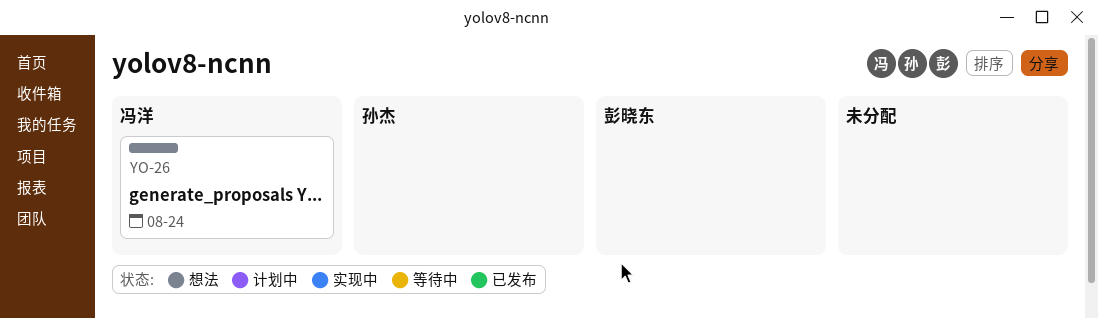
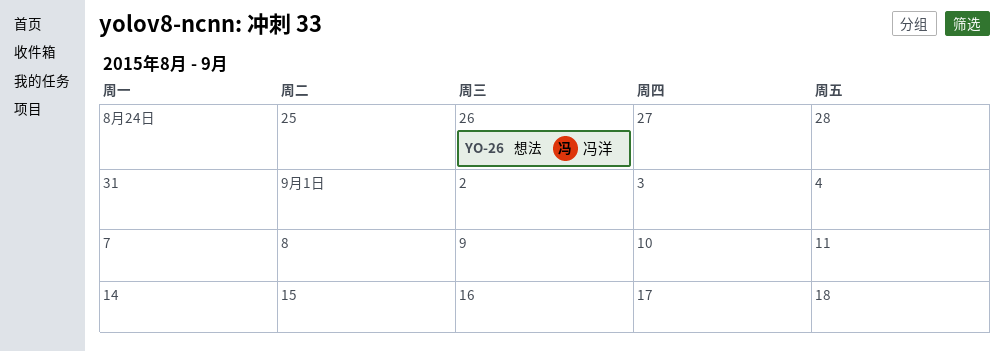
YO-26, due: Aug 24 -> Aug 26

